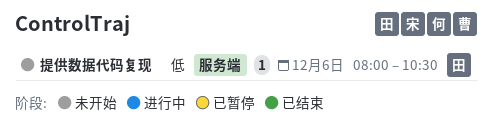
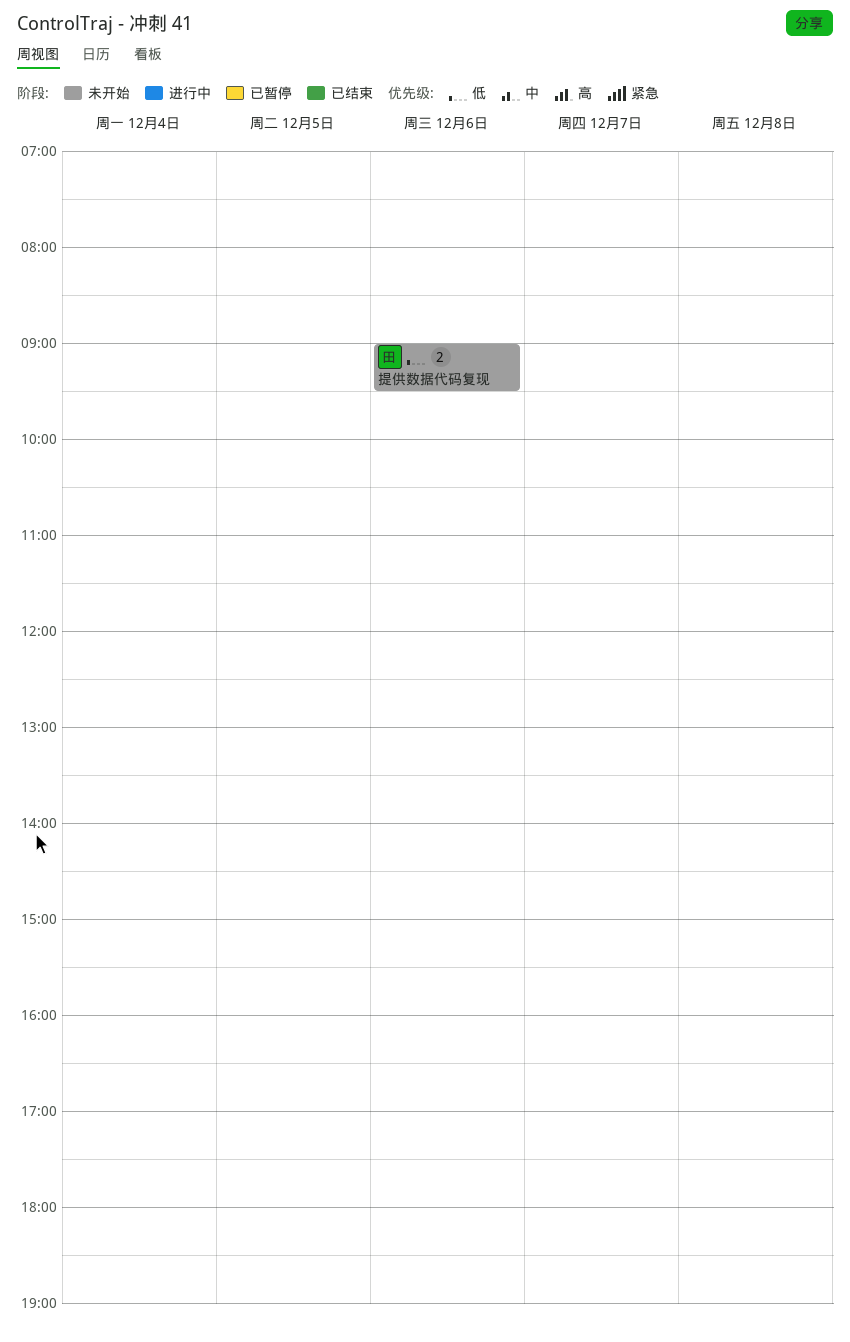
提供数据代码复现, estimate: 1 -> 2
提供数据代码复现, begins: 08:00 -> 09:00
提供数据代码复现, ends: 10:30 -> 09:30

